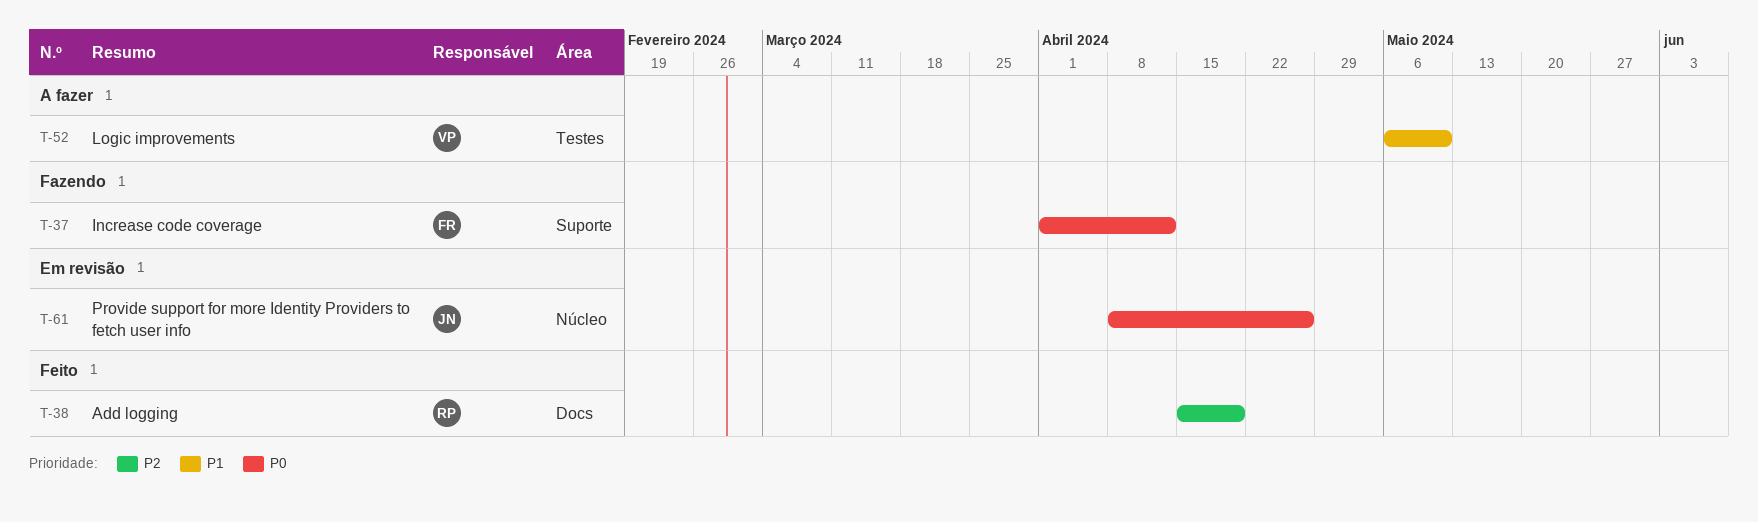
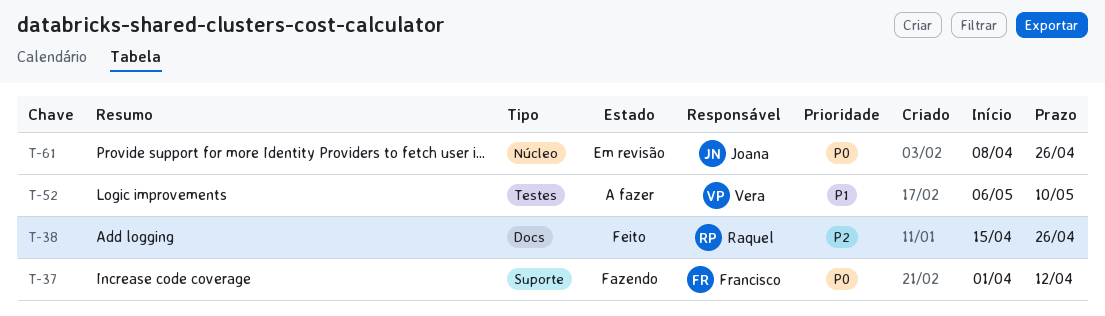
T-38, due: Apr 19 -> Apr 26

